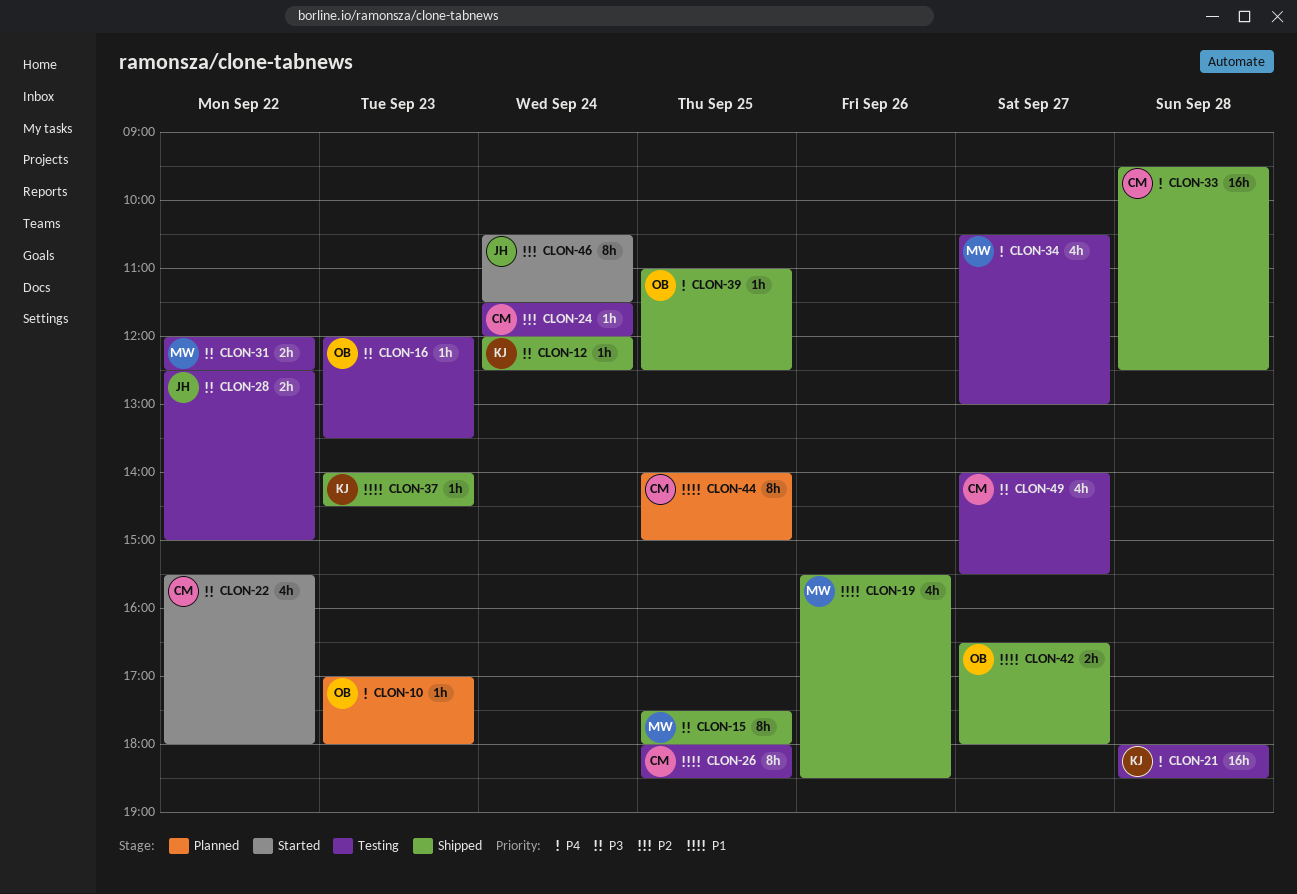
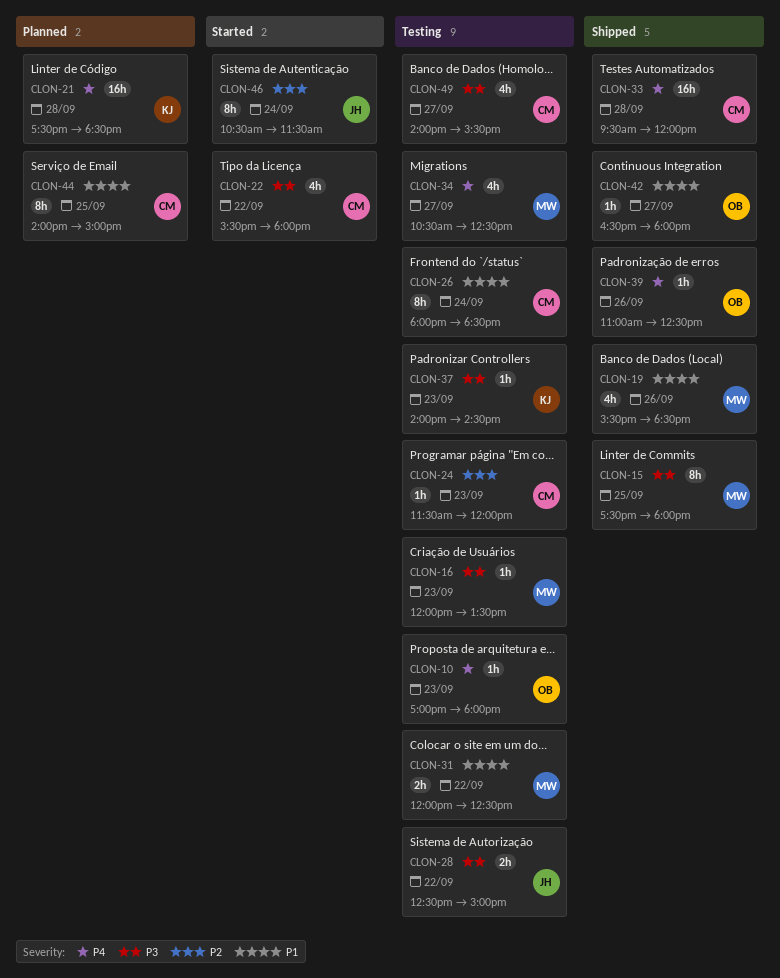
CLON-10, status: Planned -> Testing
CLON-12: present -> none
CLON-16, owner: OB -> MW
CLON-21, status: Testing -> Planned
CLON-21, begins: 18:00 -> 17:30
CLON-24, day: Sep 24 -> Sep 23
CLON-26, day: Sep 25 -> Sep 24
CLON-31, priority: P3 -> P1
CLON-33, ends: 12:30 -> 12:00
CLON-34, ends: 13:00 -> 12:30
CLON-37, status: Shipped -> Testing
CLON-37, priority: P1 -> P3
CLON-39, day: Sep 25 -> Sep 26
CLON-42, estimate: 2h -> 1h

